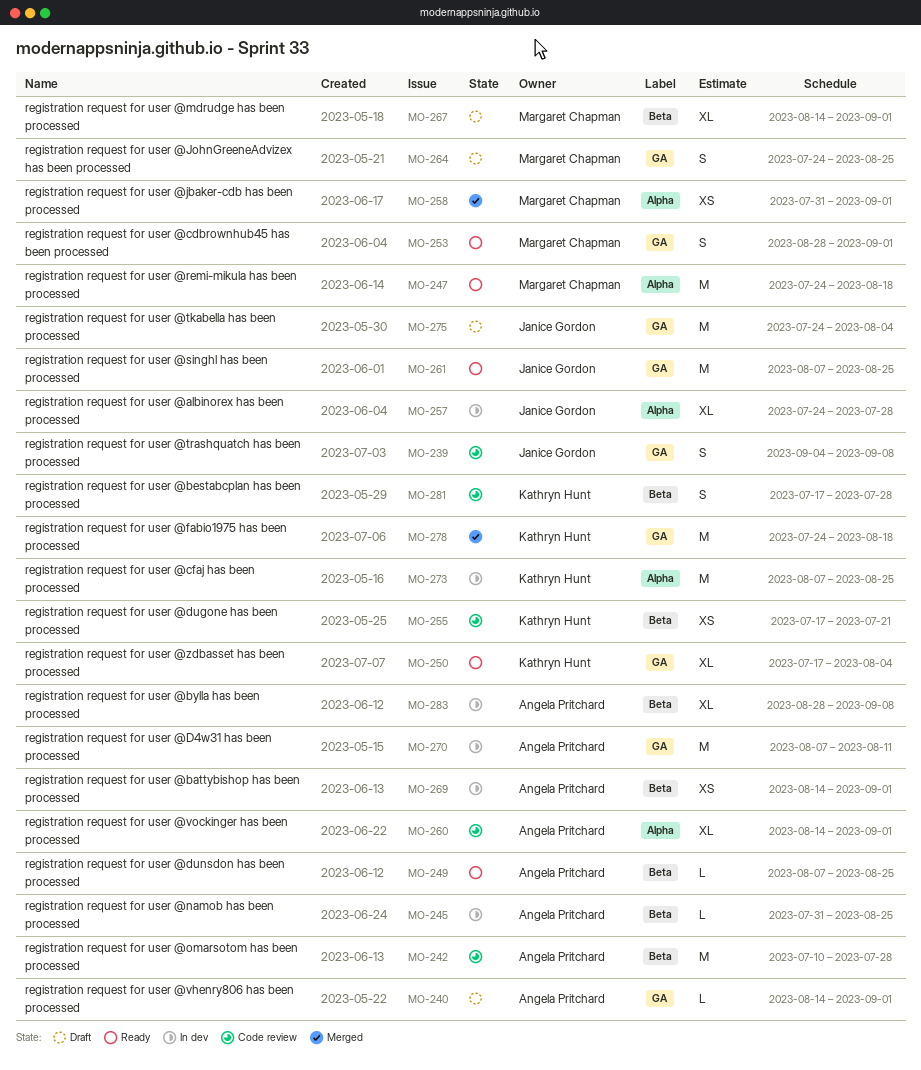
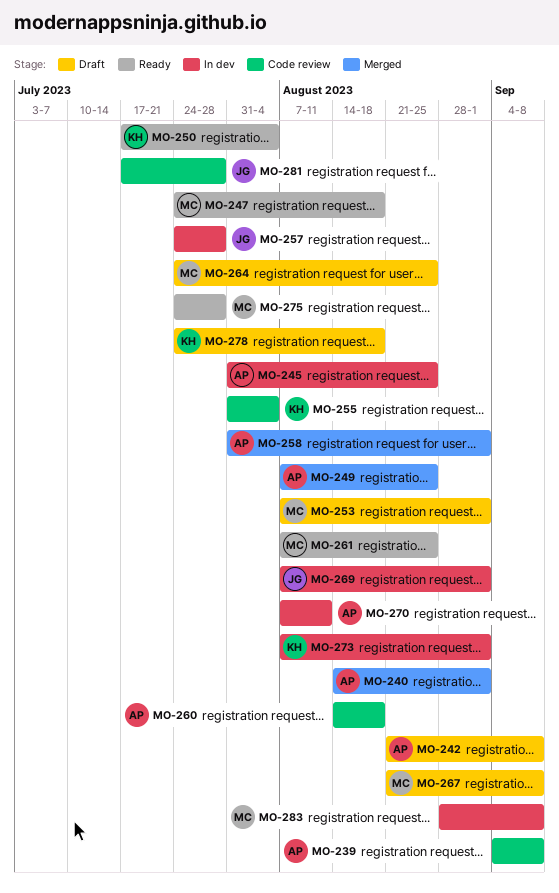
MO-239, owner: Janice Gordon -> Angela Pritchard
MO-240, status: Draft -> Merged
MO-242, status: Code review -> Draft
MO-242, start: Jul 10 -> Aug 21
MO-242, due: Jul 28 -> Sep 8
MO-249, status: Ready -> Merged
MO-253, status: Ready -> Draft
MO-253, start: Aug 28 -> Aug 7
MO-255, start: Jul 17 -> Jul 31
MO-255, due: Jul 21 -> Aug 4
MO-258, owner: Margaret Chapman -> Angela Pritchard
MO-260, due: Sep 1 -> Aug 18
MO-261, owner: Janice Gordon -> Margaret Chapman
MO-267, start: Aug 14 -> Aug 21
MO-267, due: Sep 1 -> Sep 8
MO-269, owner: Angela Pritchard -> Janice Gordon
MO-269, start: Aug 14 -> Aug 7
MO-273, due: Aug 25 -> Sep 1
MO-275, status: Draft -> Ready
MO-275, owner: Janice Gordon -> Margaret Chapman
MO-275, due: Aug 4 -> Jul 28
MO-278, status: Merged -> Draft
MO-281, owner: Kathryn Hunt -> Janice Gordon
MO-283, owner: Angela Pritchard -> Margaret Chapman

